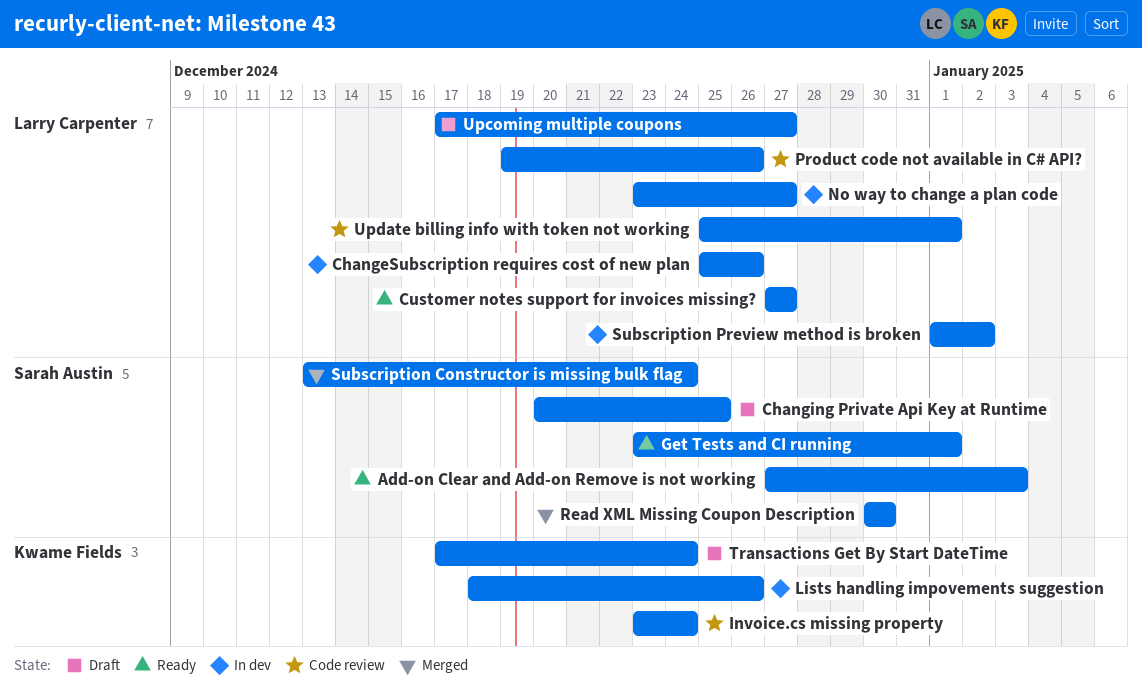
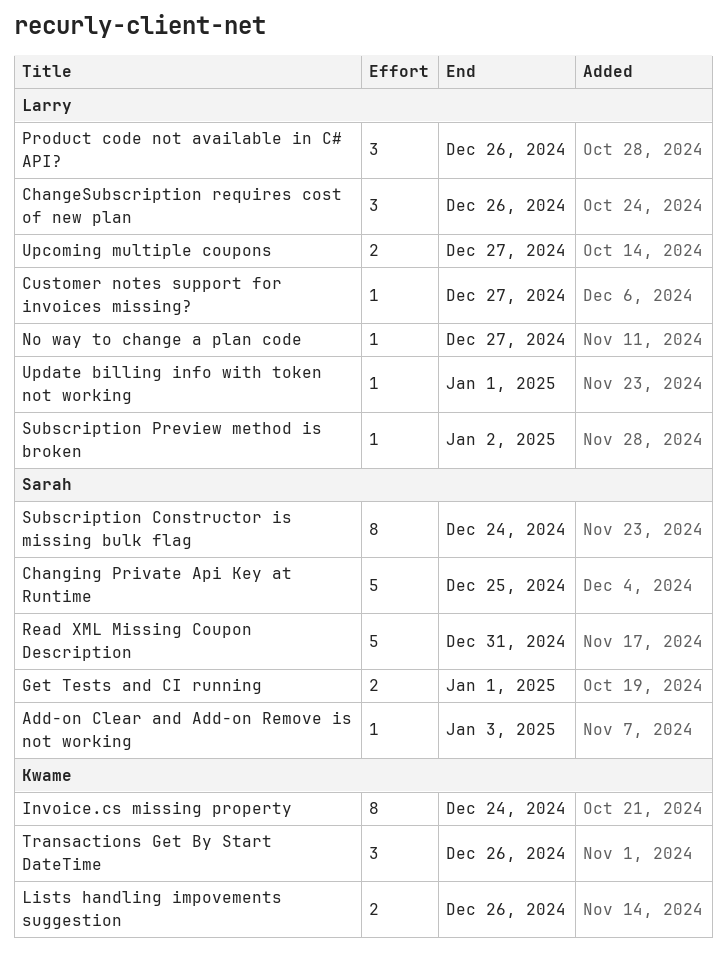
Read XML Missing Coupon Description, due: Dec 30 -> Dec 31
Transactions Get By Start DateTime, due: Dec 24 -> Dec 26

